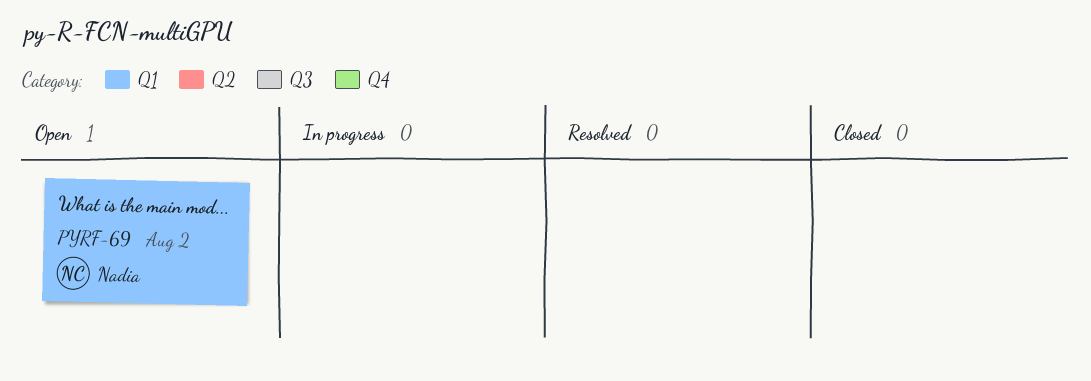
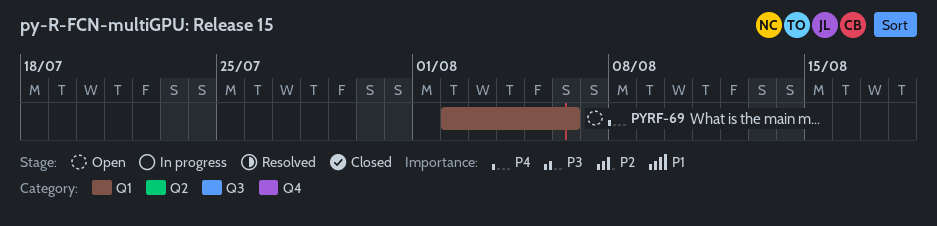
PYRF-69, due: Aug 2 -> Aug 6

